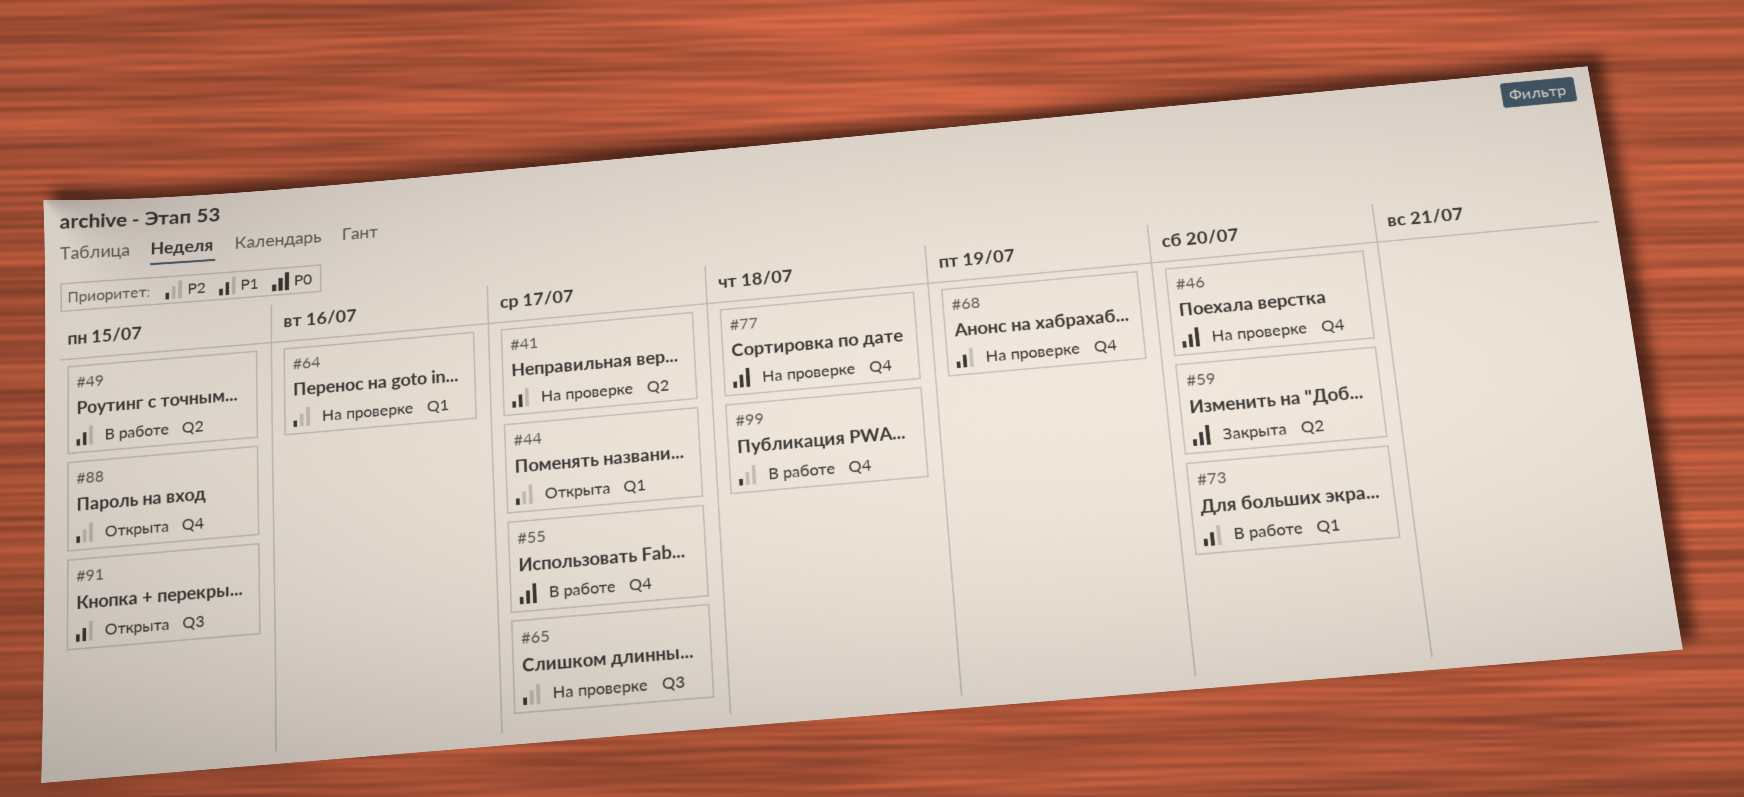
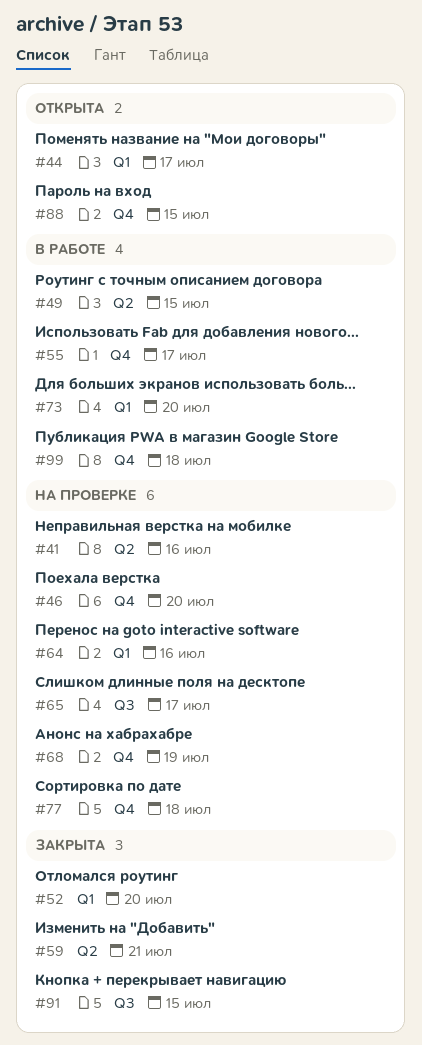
#41, due: Jul 17 -> Jul 16
#52: none -> present
#59, due: Jul 20 -> Jul 21
#91, status: Открыта -> Закрыта

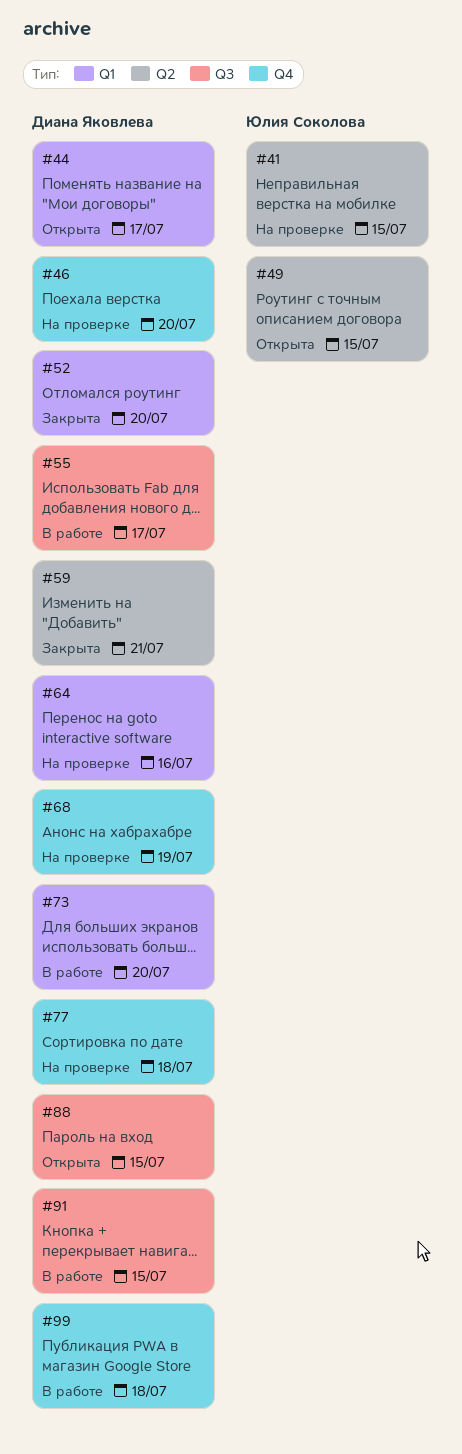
#41, due: Jul 16 -> Jul 15
#49, status: В работе -> Открыта
#55, label: Q4 -> Q3
#65: present -> none
#88, label: Q4 -> Q3
#91, status: Закрыта -> В работе

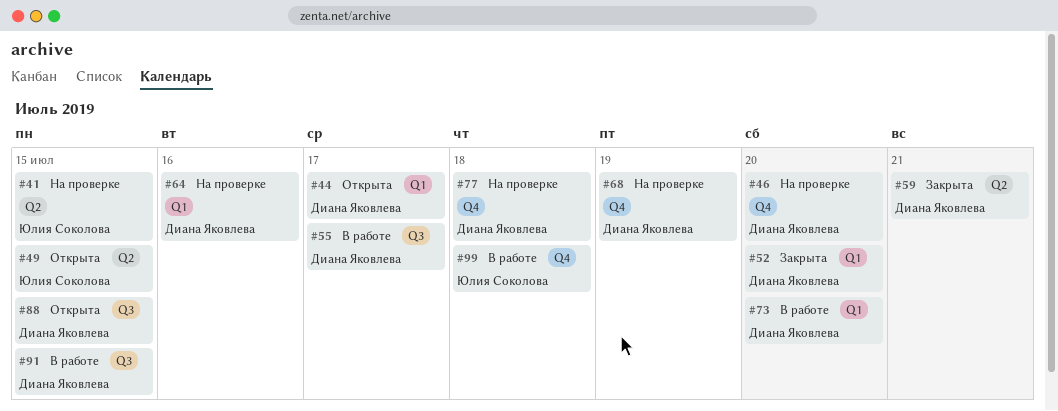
#99, owner: Диана Яковлева -> Юлия Соколова

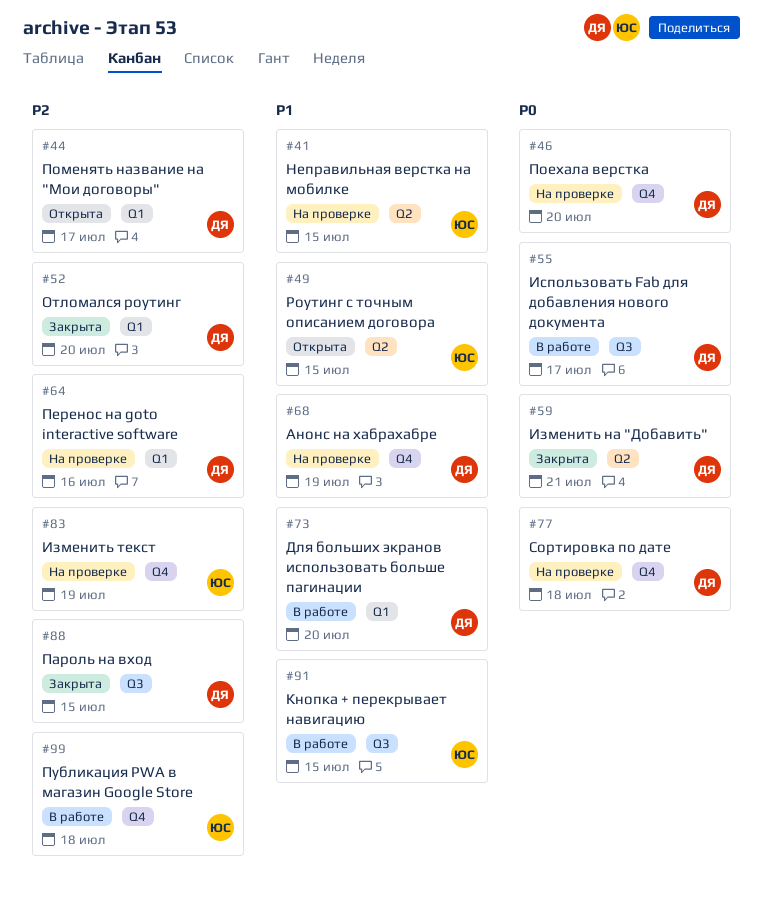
#83: none -> present
#88, status: Открыта -> Закрыта
#91, owner: Диана Яковлева -> Юлия Соколова

